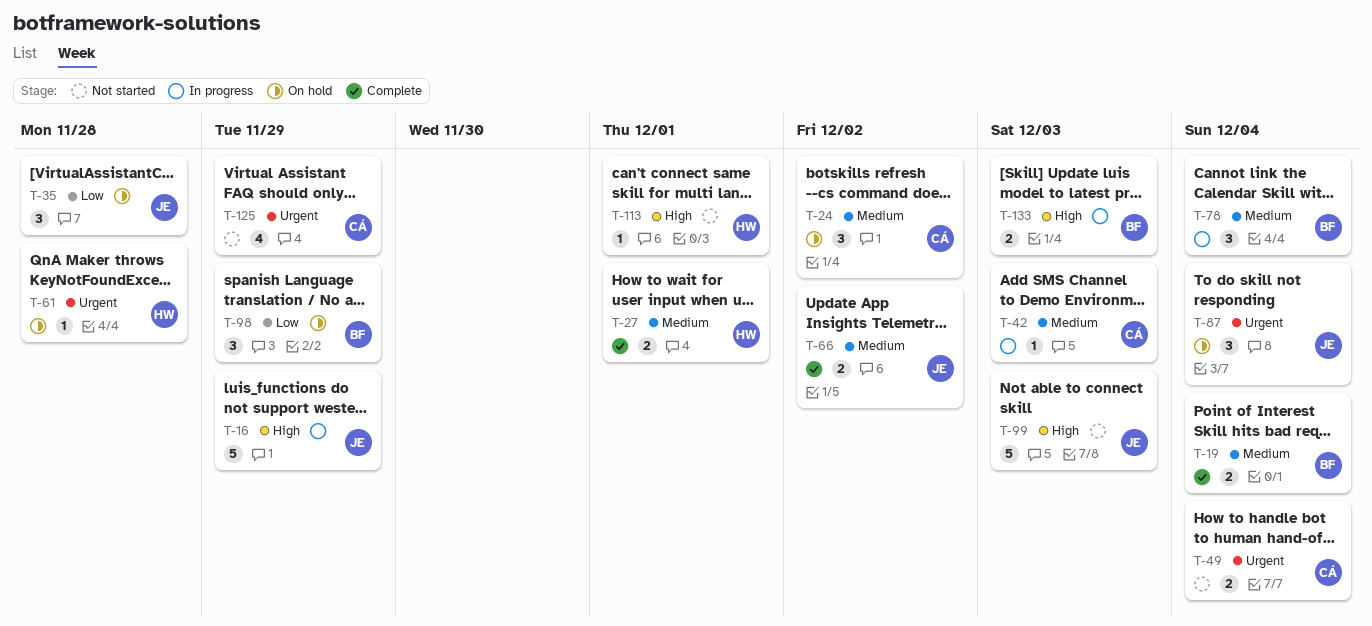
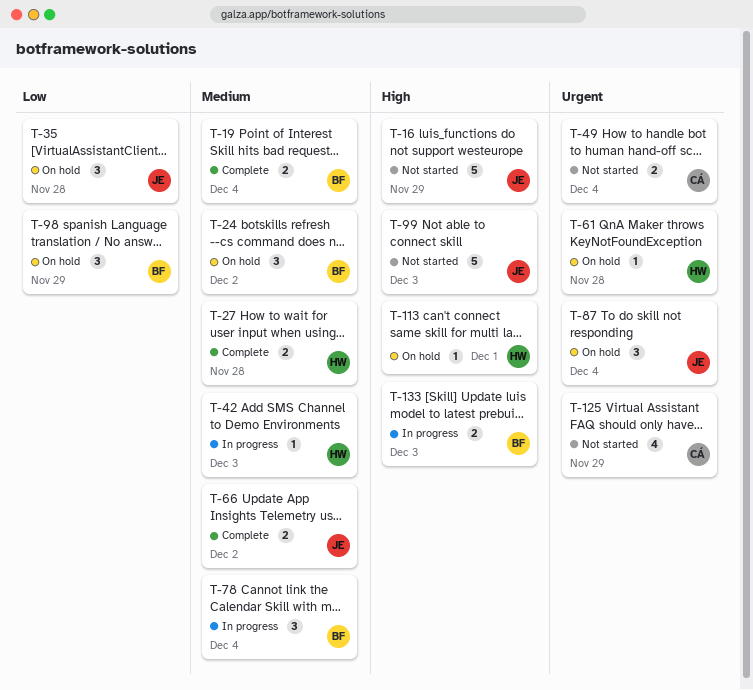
T-16, status: In progress -> Not started
T-24, owner: CÁ -> BF
T-27, due: Dec 1 -> Nov 28
T-42, owner: CÁ -> HW
T-113, status: Not started -> On hold

